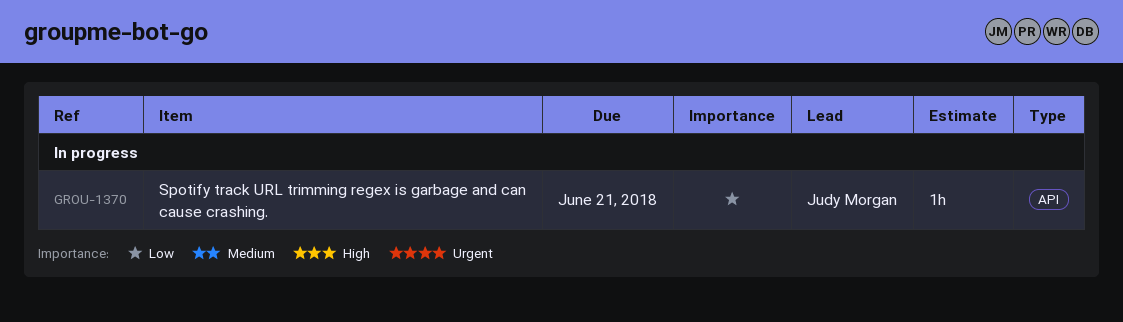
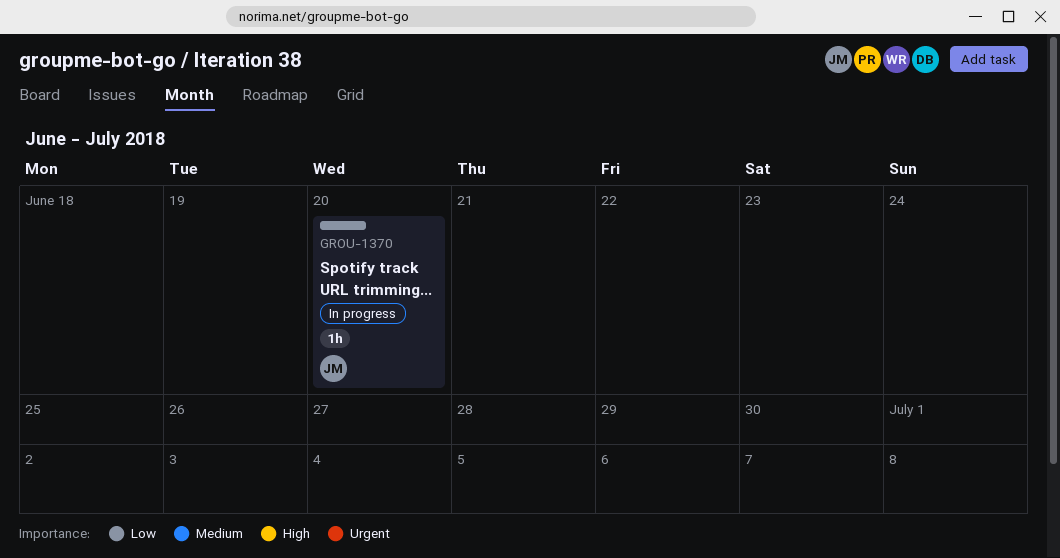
GROU-1370, due: Jun 21 -> Jun 20

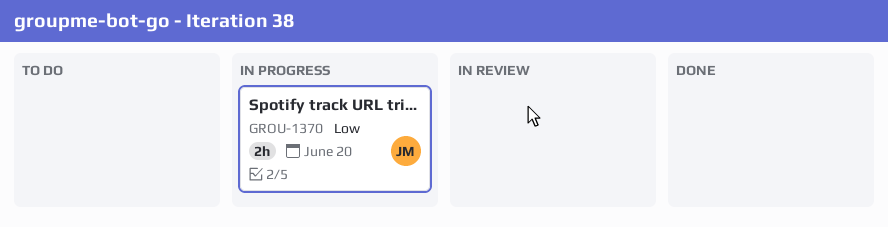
GROU-1370, estimate: 1h -> 2h

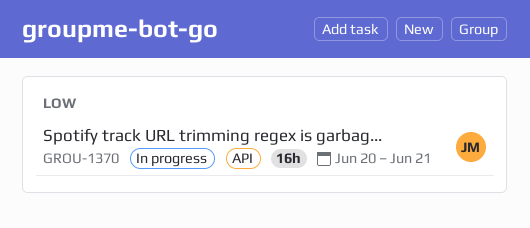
GROU-1370, estimate: 2h -> 16h
GROU-1370, due: Jun 20 -> Jun 21

